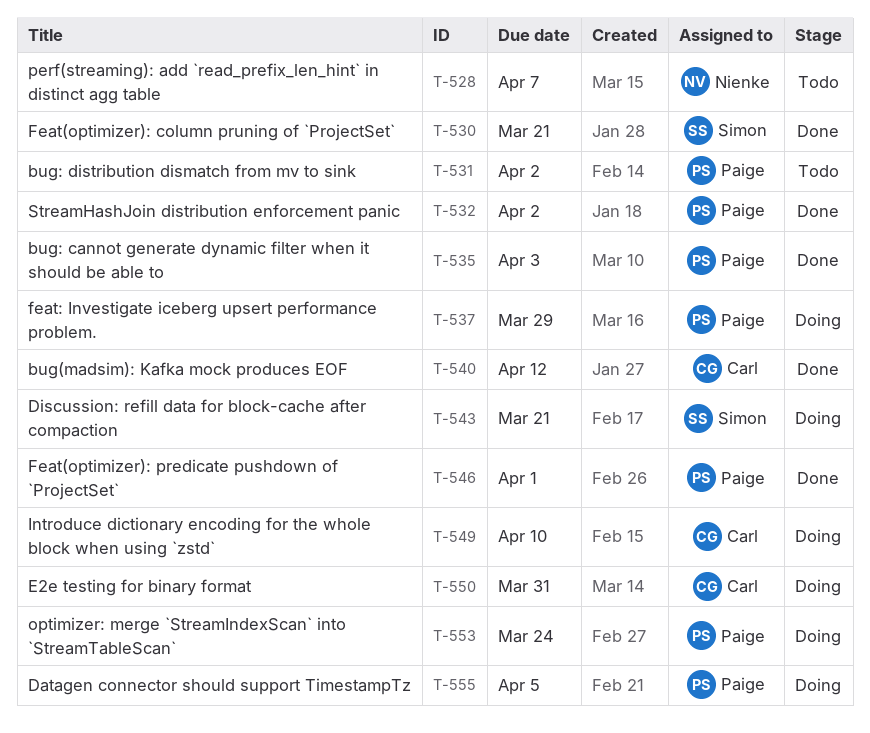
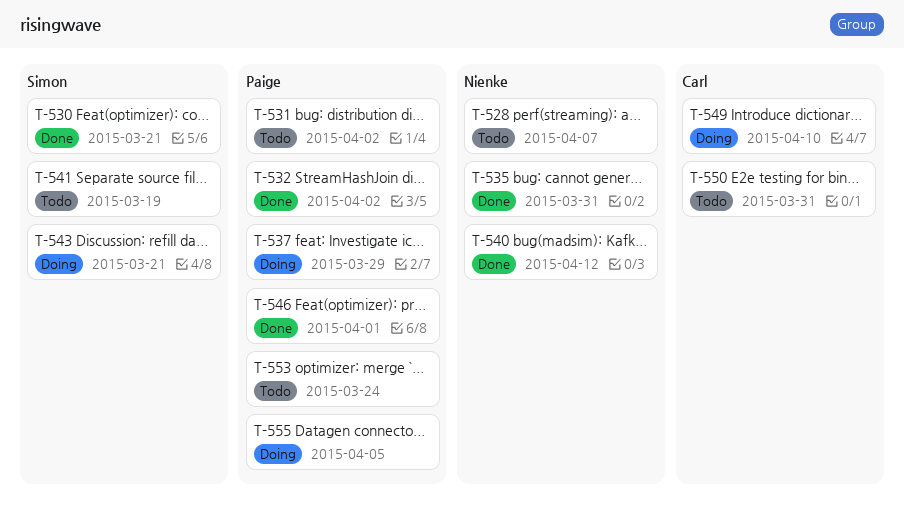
T-535, owner: Paige -> Nienke
T-535, due: Apr 3 -> Mar 31
T-540, owner: Carl -> Nienke
T-541: none -> present
T-550, status: Doing -> Todo
T-553, status: Doing -> Todo

